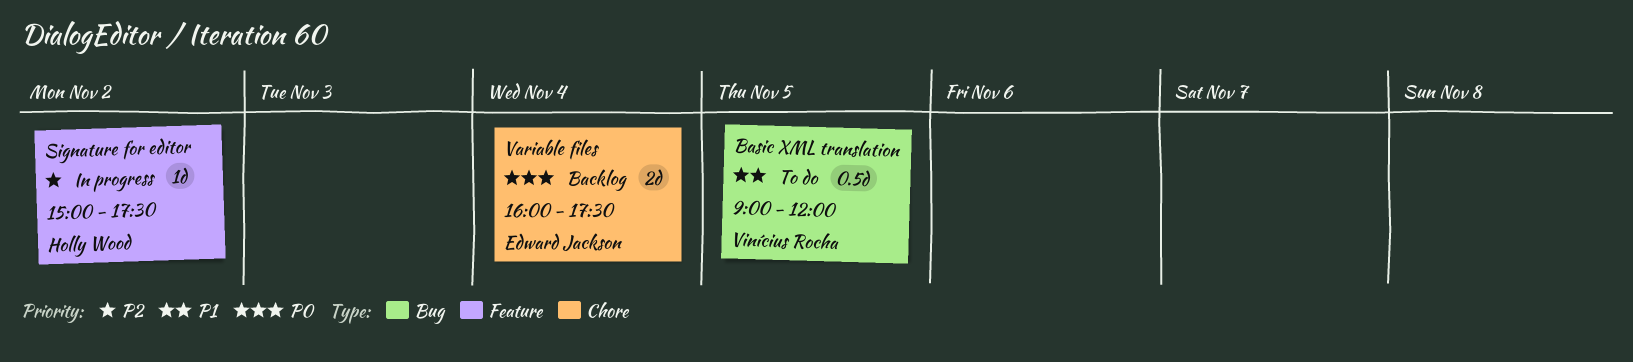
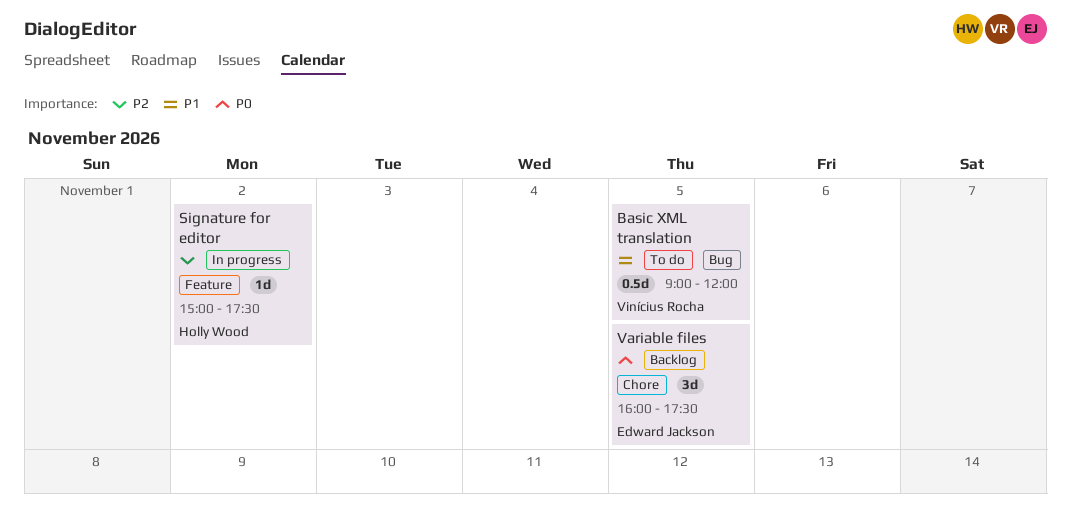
Variable files, estimate: 2d -> 3d
Variable files, day: Nov 4 -> Nov 5

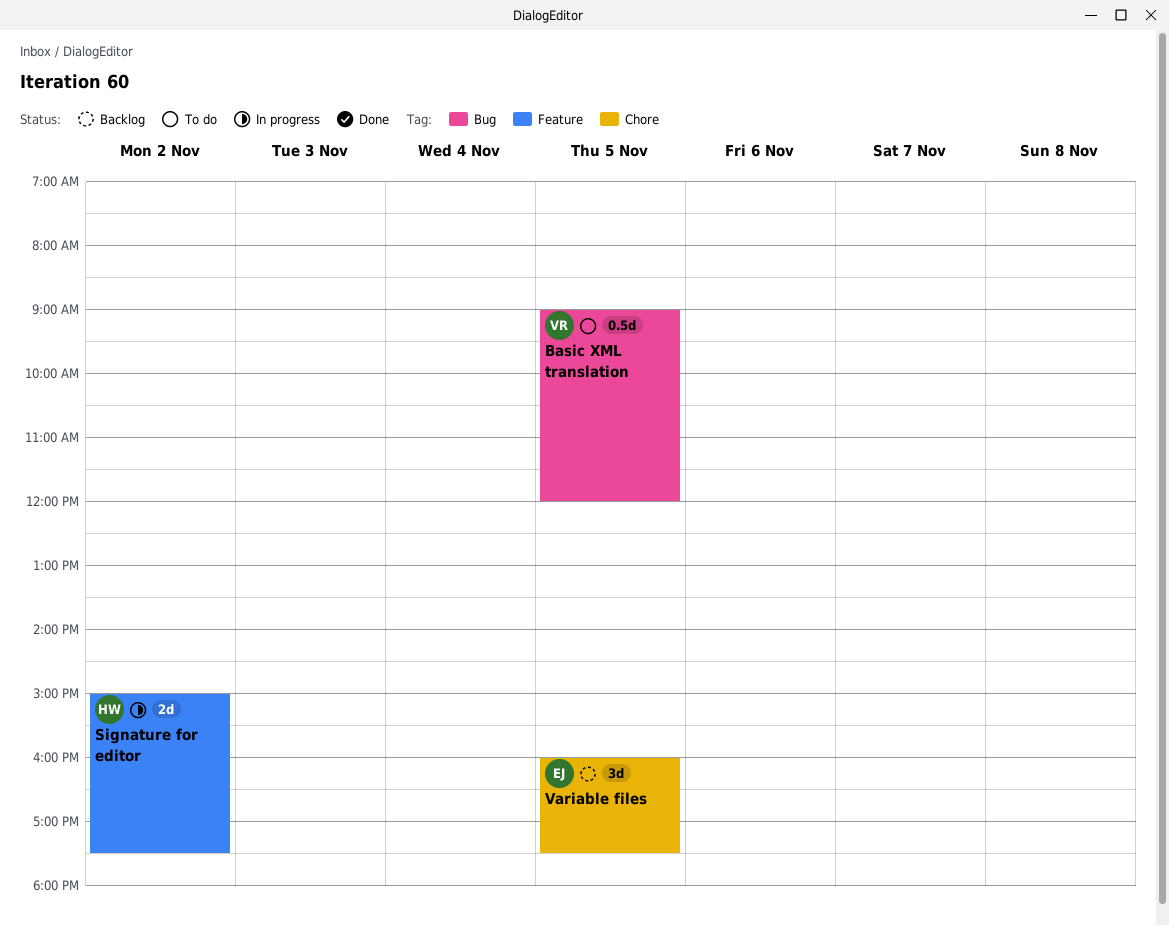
Signature for editor, estimate: 1d -> 2d

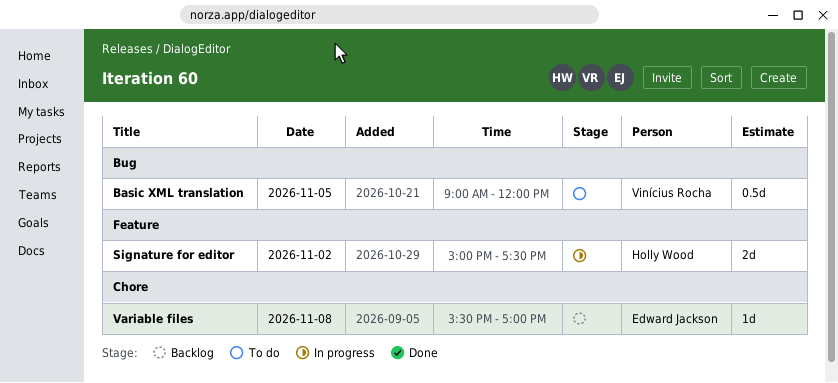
Variable files, estimate: 3d -> 1d
Variable files, day: Nov 5 -> Nov 8
Variable files, begins: 16:00 -> 15:30
Variable files, ends: 17:30 -> 17:00

